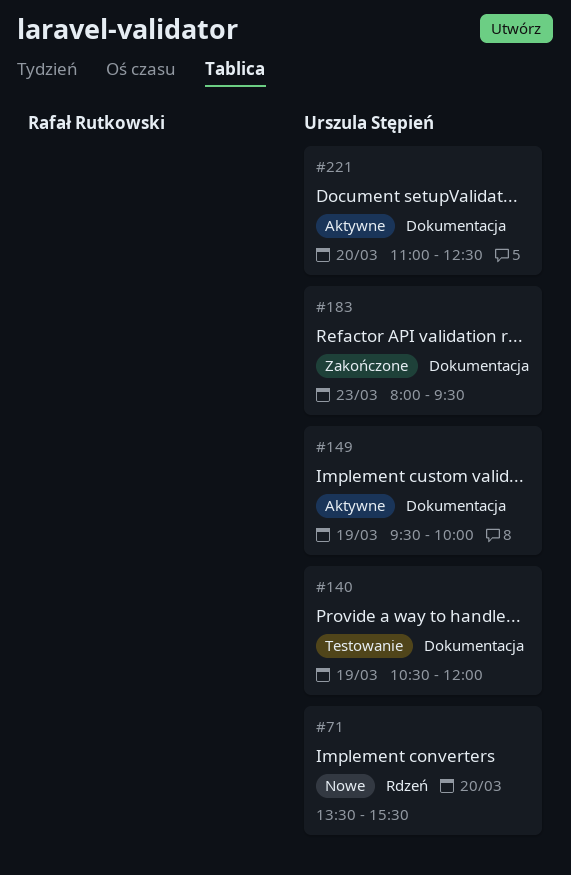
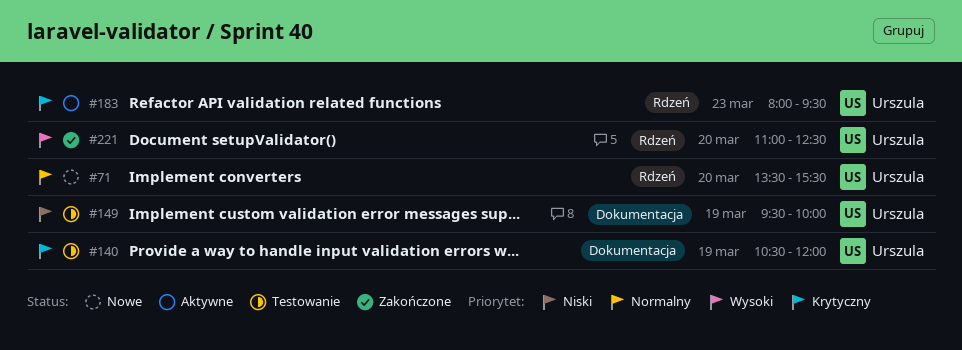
#149, status: Aktywne -> Testowanie
#183, status: Zakończone -> Aktywne
#183, label: Dokumentacja -> Rdzeń
#221, status: Aktywne -> Zakończone
#221, label: Dokumentacja -> Rdzeń

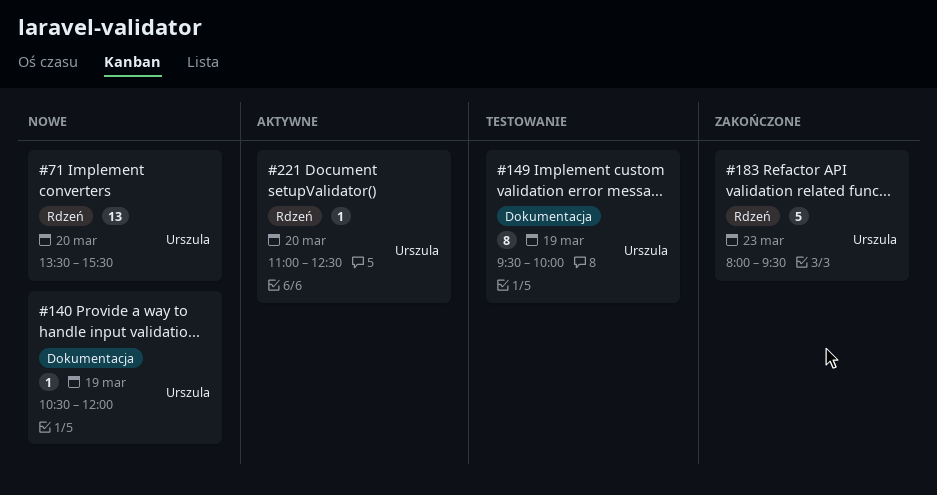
#140, status: Testowanie -> Nowe
#183, status: Aktywne -> Zakończone
#221, status: Zakończone -> Aktywne

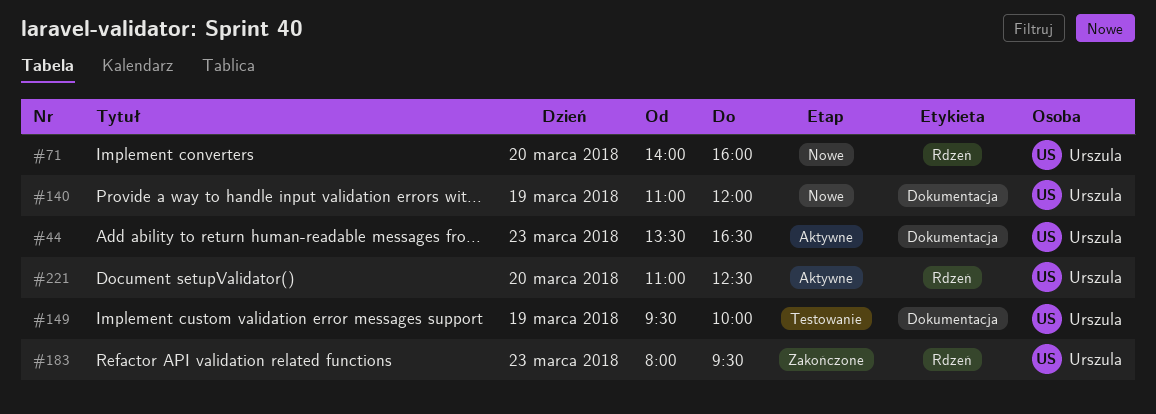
#44: none -> present
#71, begins: 13:30 -> 14:00
#71, ends: 15:30 -> 16:00
#140, begins: 10:30 -> 11:00

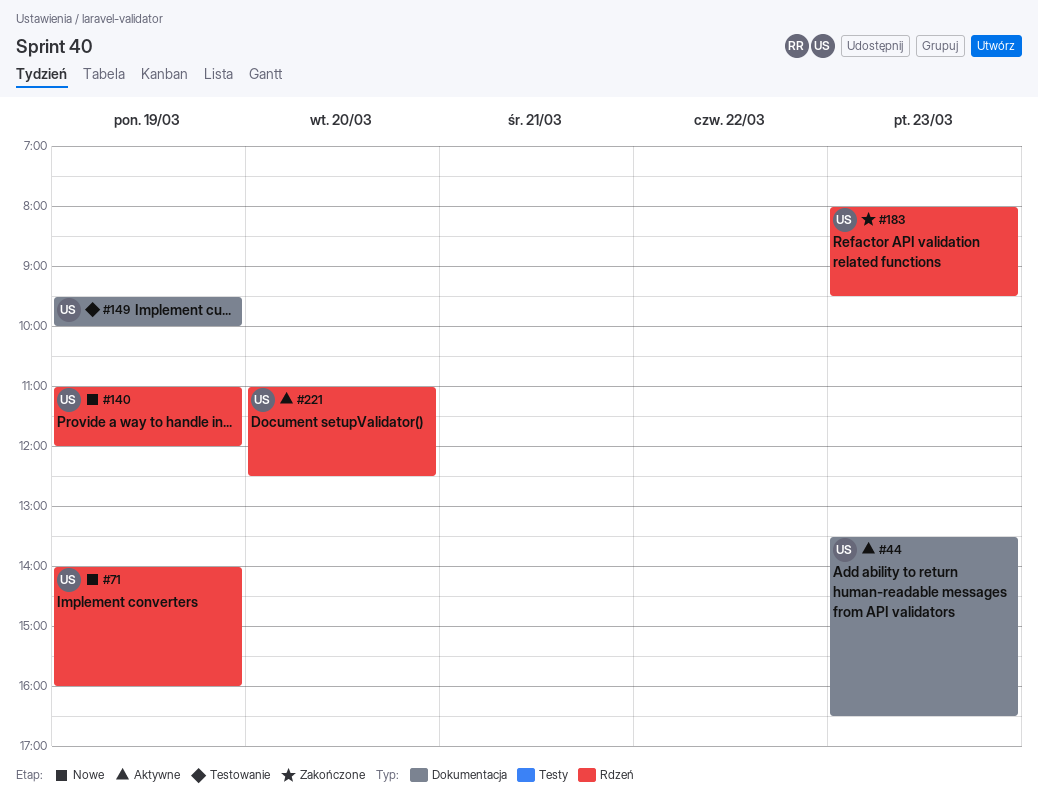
#71, day: Mar 20 -> Mar 19
#140, label: Dokumentacja -> Rdzeń

